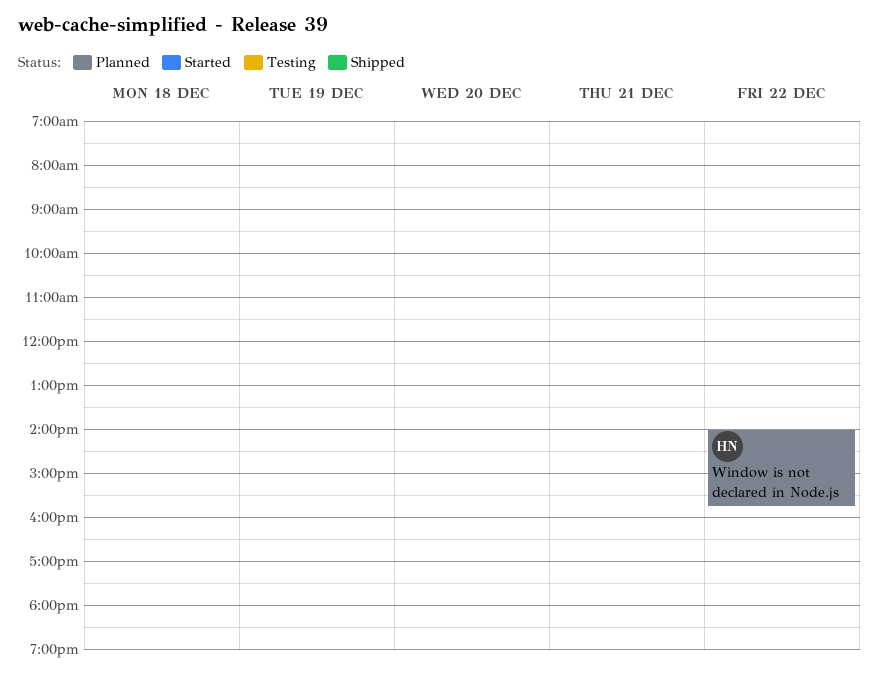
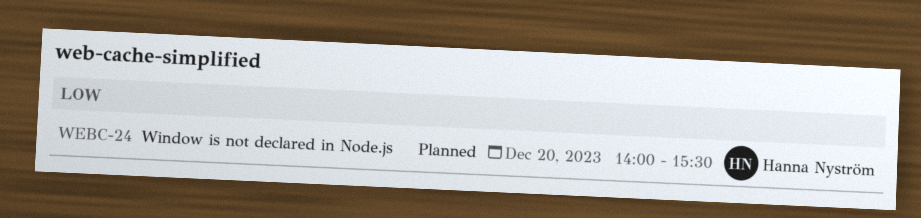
Window is not declared in Node.js, day: Dec 22 -> Dec 20
Window is not declared in Node.js, ends: 15:45 -> 15:30

